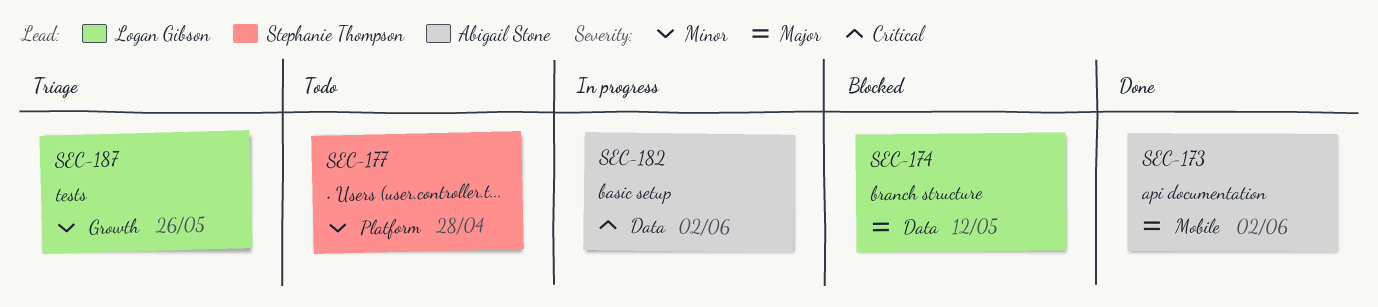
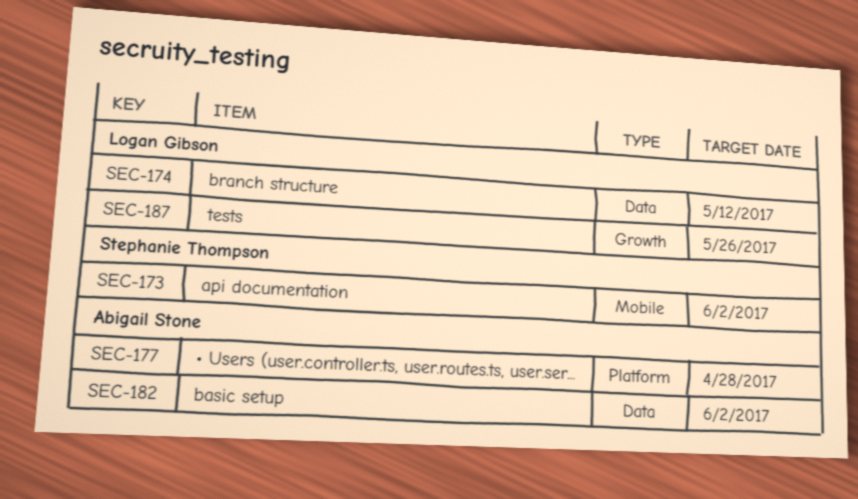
SEC-173, owner: Abigail Stone -> Stephanie Thompson
SEC-177, owner: Stephanie Thompson -> Abigail Stone

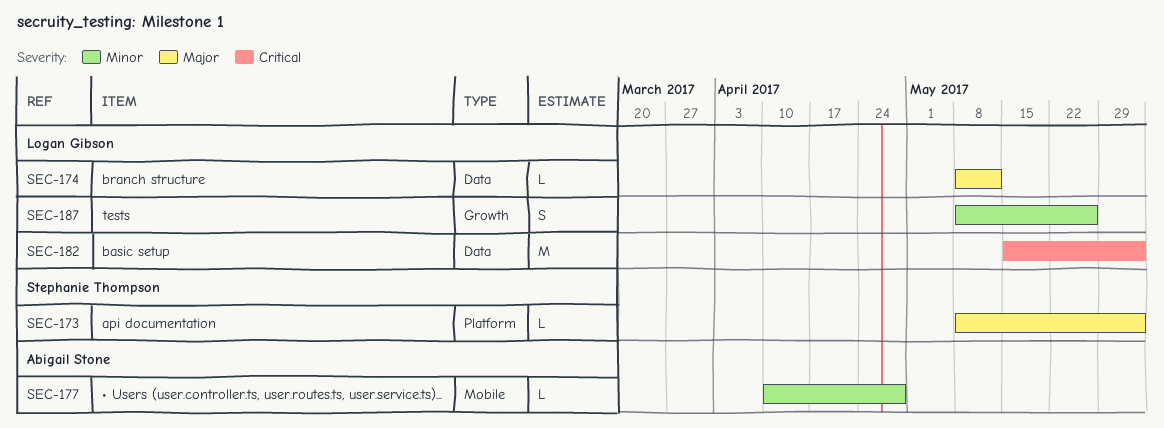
SEC-173, label: Mobile -> Platform
SEC-177, label: Platform -> Mobile
SEC-182, owner: Abigail Stone -> Logan Gibson

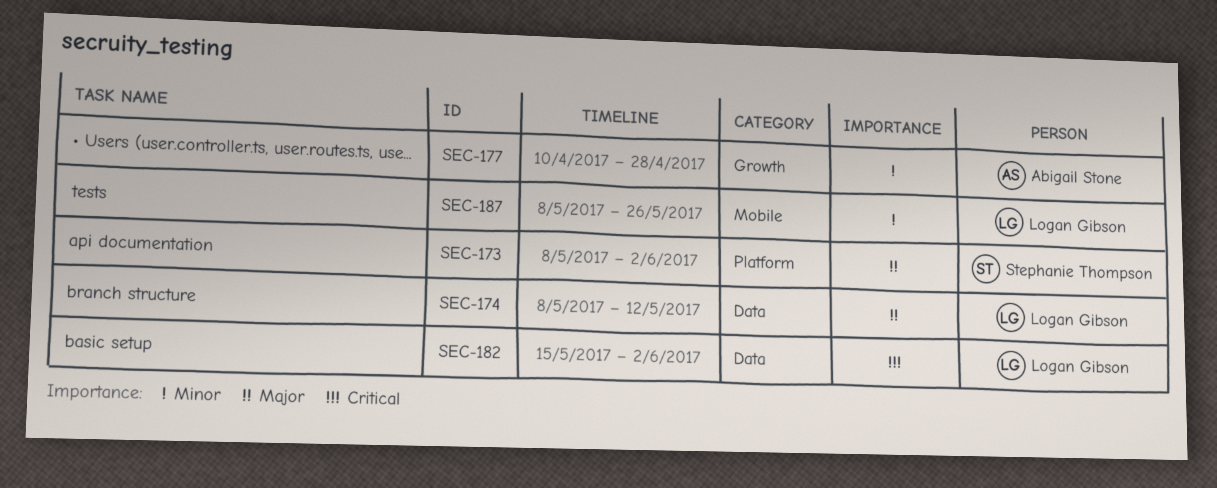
SEC-177, label: Mobile -> Growth
SEC-187, label: Growth -> Mobile

